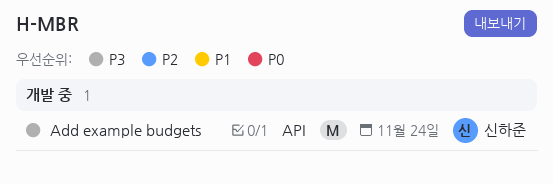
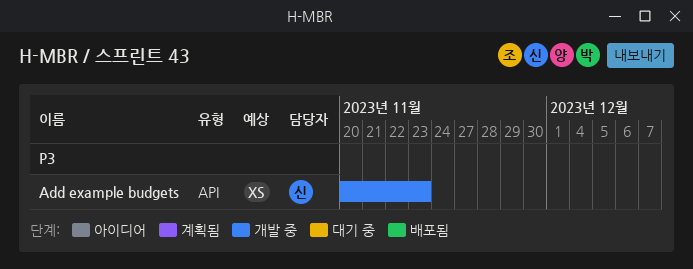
Add example budgets, estimate: M -> XS
Add example budgets, due: Nov 24 -> Nov 23

